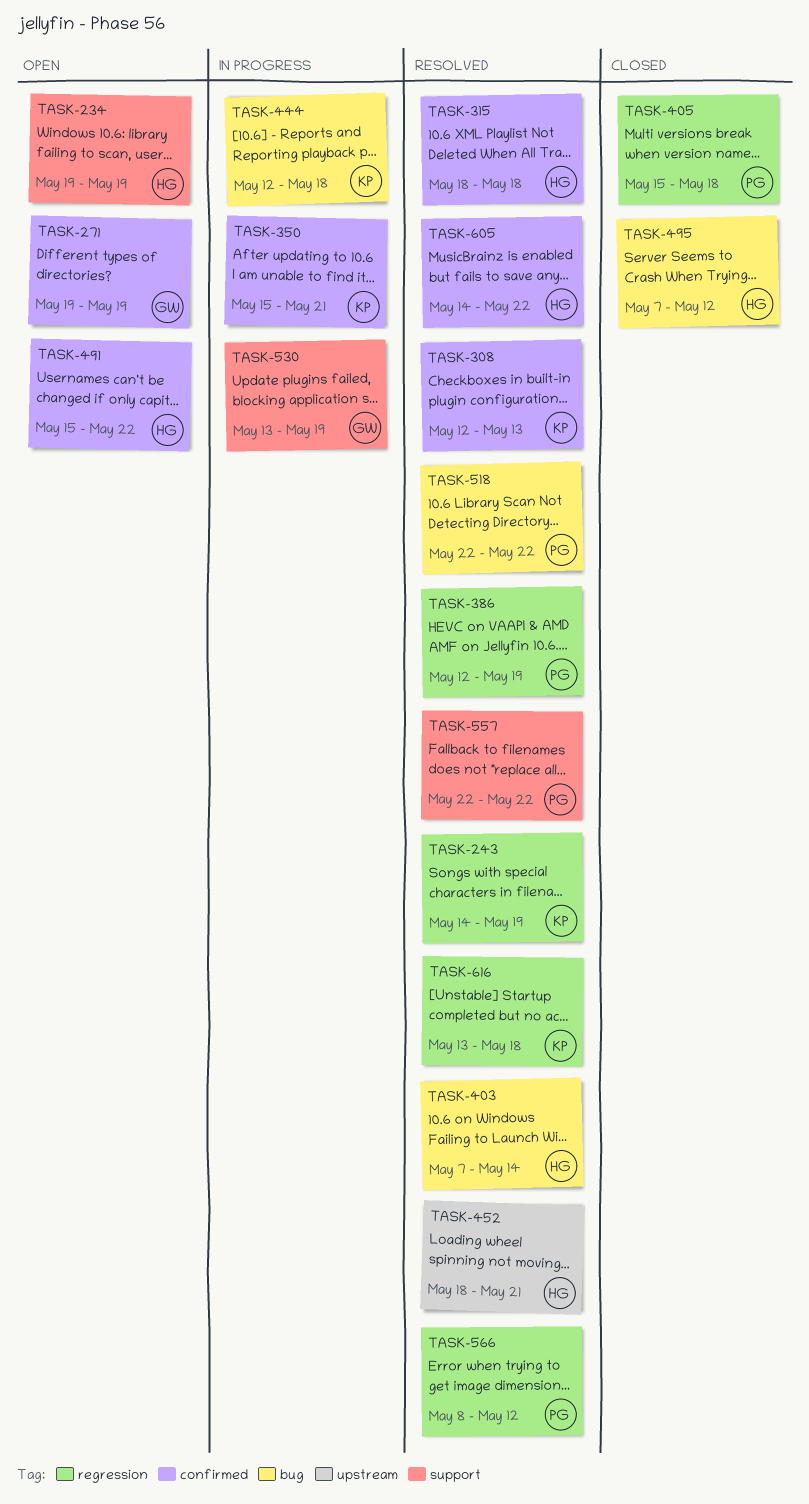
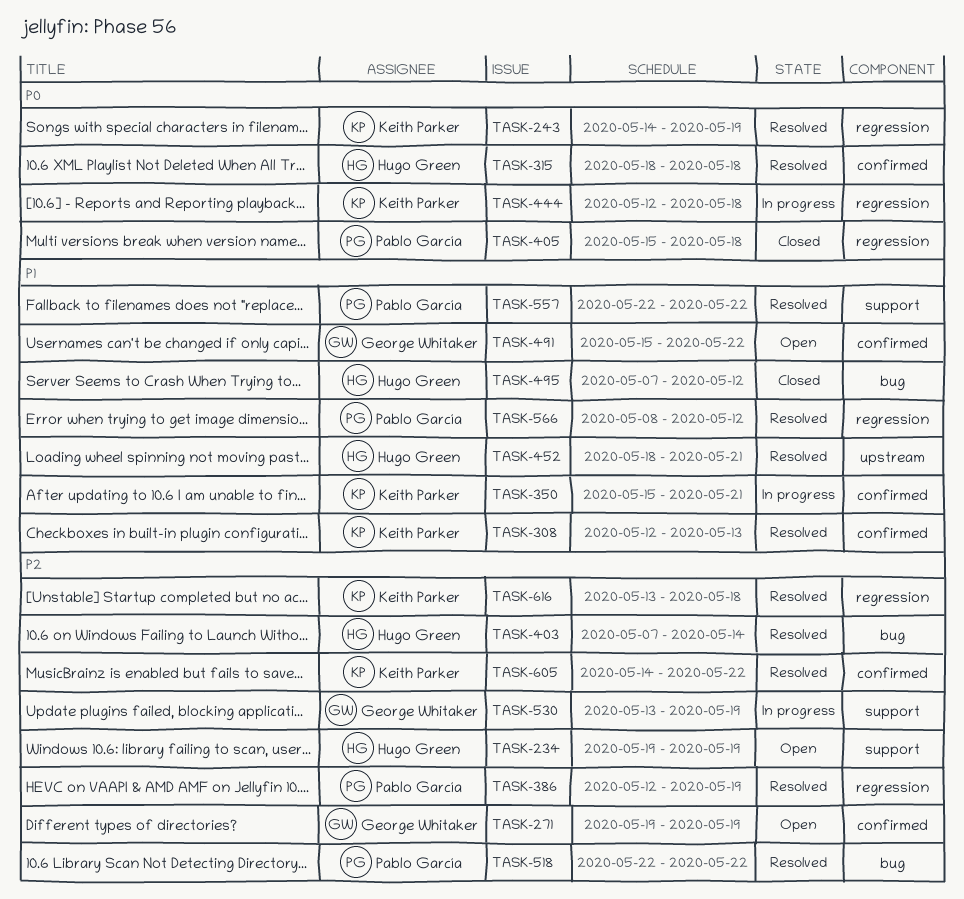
TASK-444, label: bug -> regression
TASK-491, owner: Hugo Green -> George Whitaker
TASK-605, owner: Hugo Green -> Keith Parker

